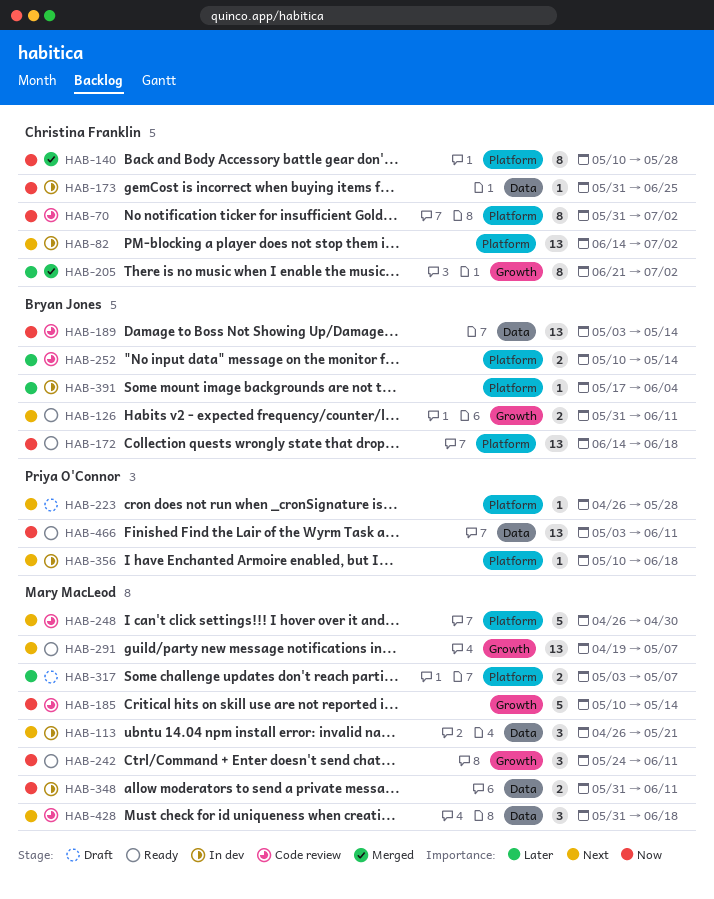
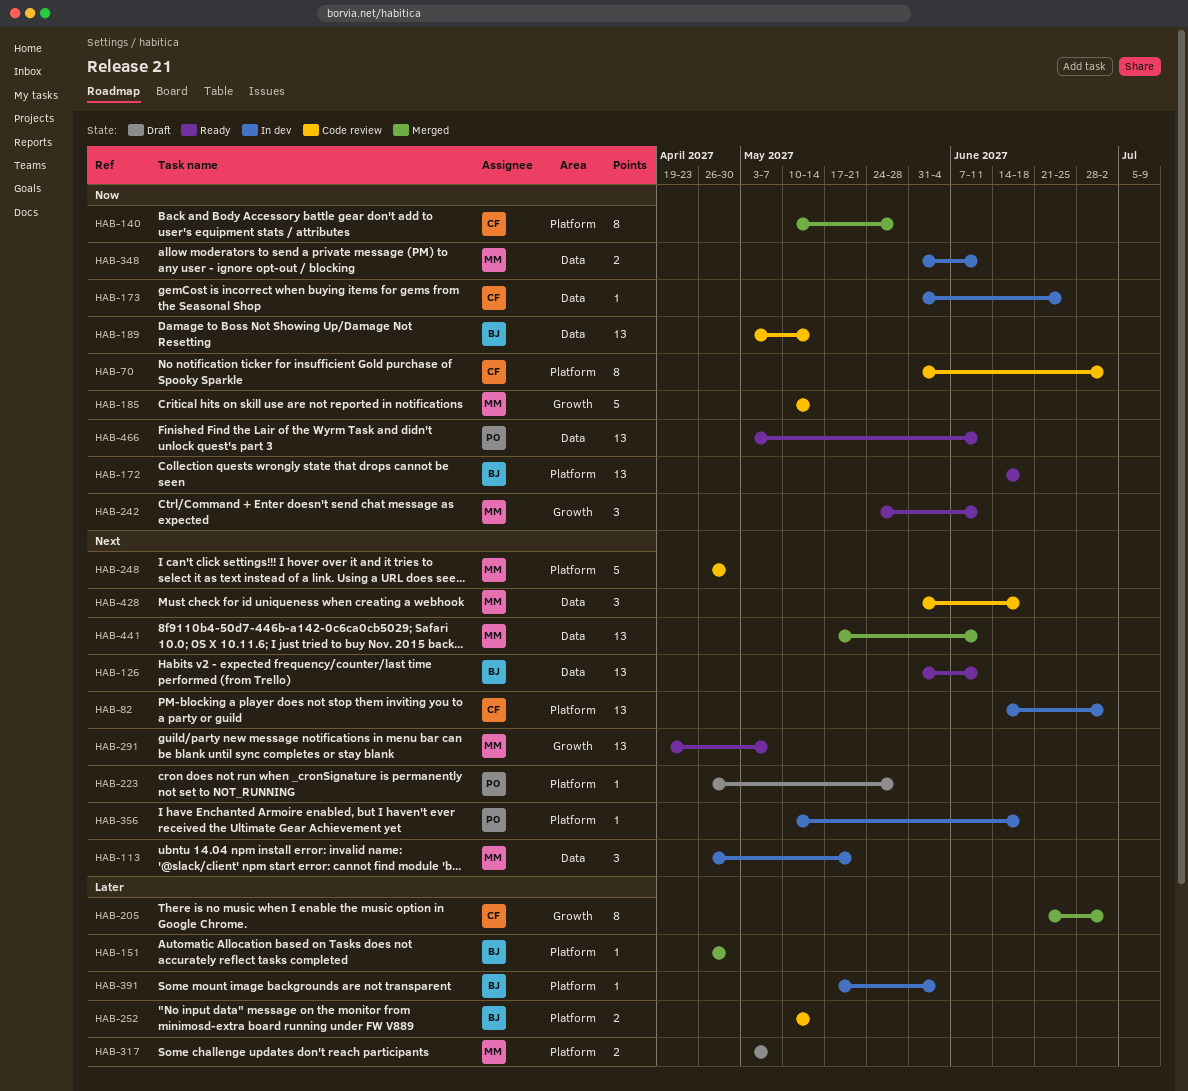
HAB-126, label: Growth -> Data
HAB-126, estimate: 2 -> 13
HAB-151: none -> present
HAB-441: none -> present

